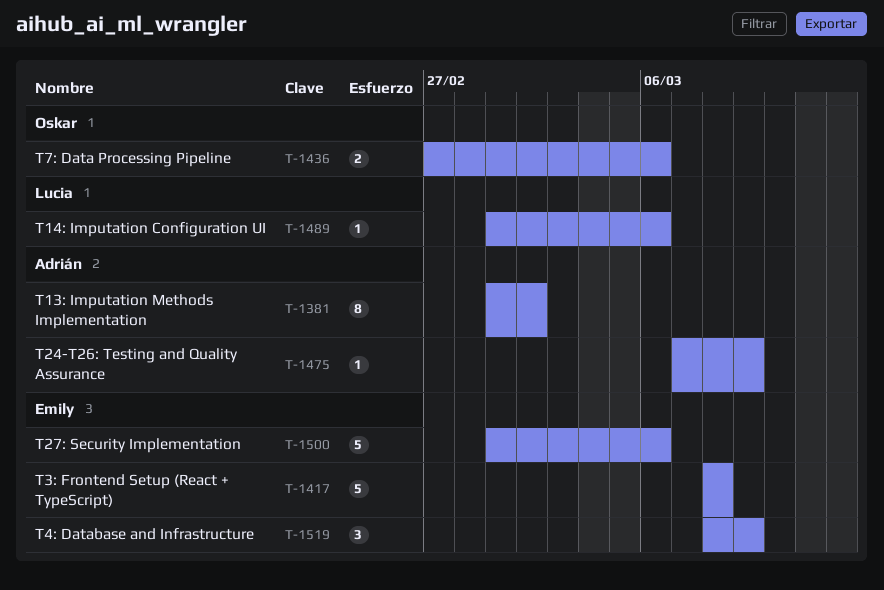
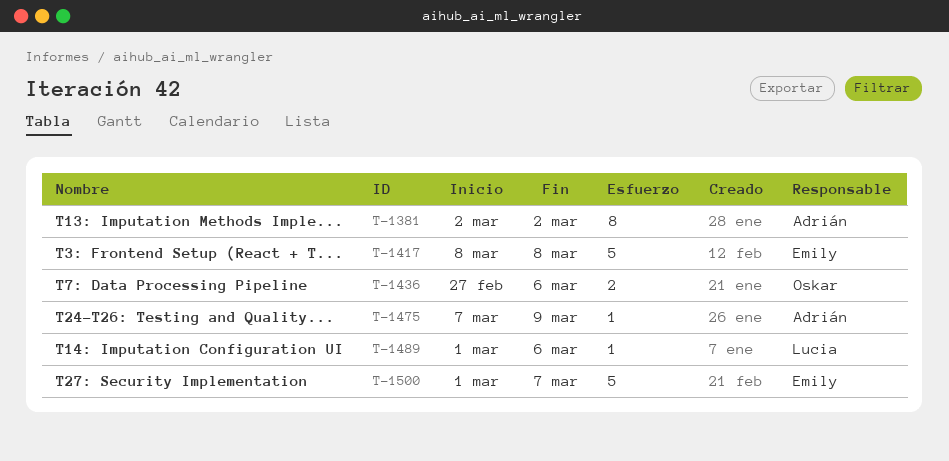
T-1381, start: Mar 1 -> Mar 2
T-1500, due: Mar 6 -> Mar 7
T-1519: present -> none

